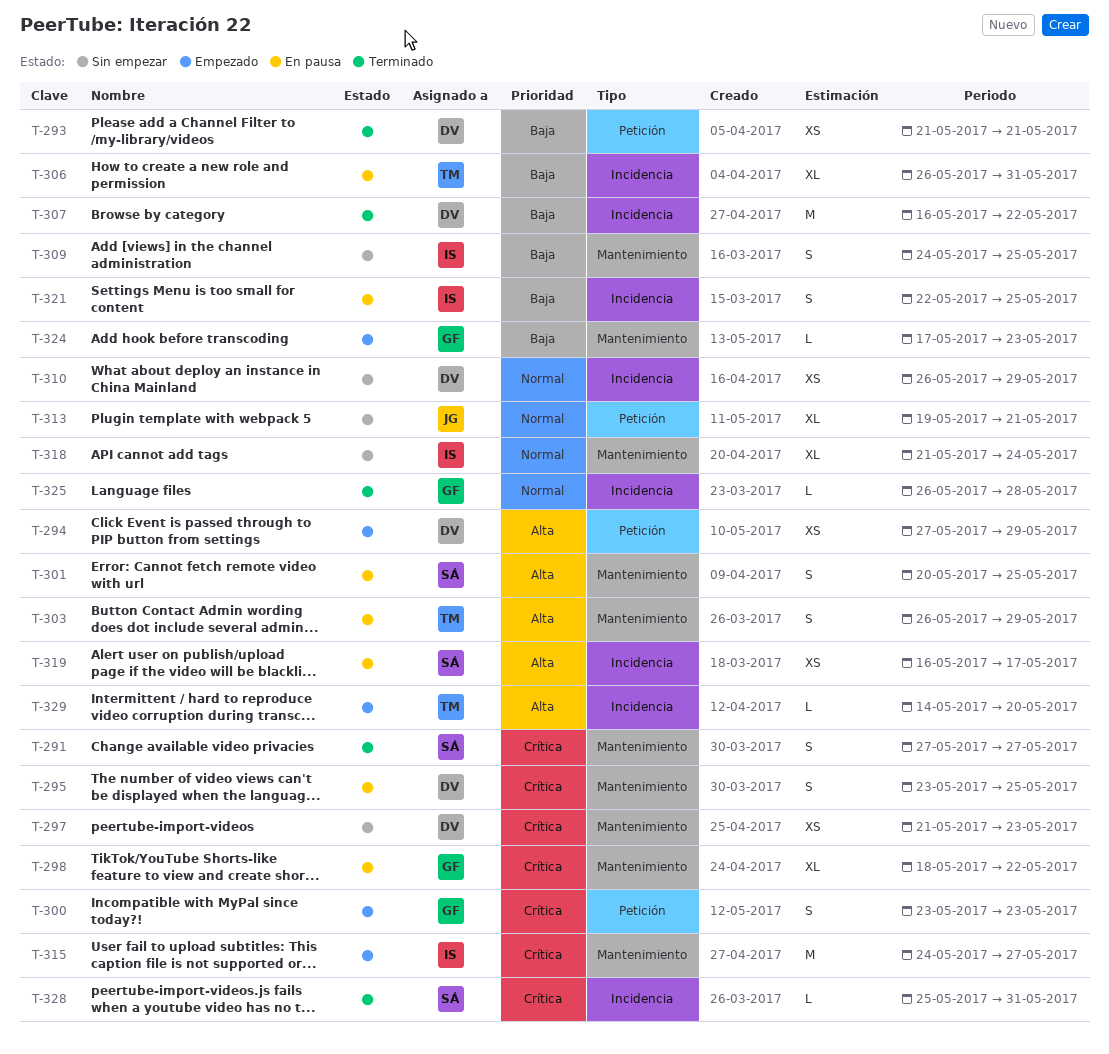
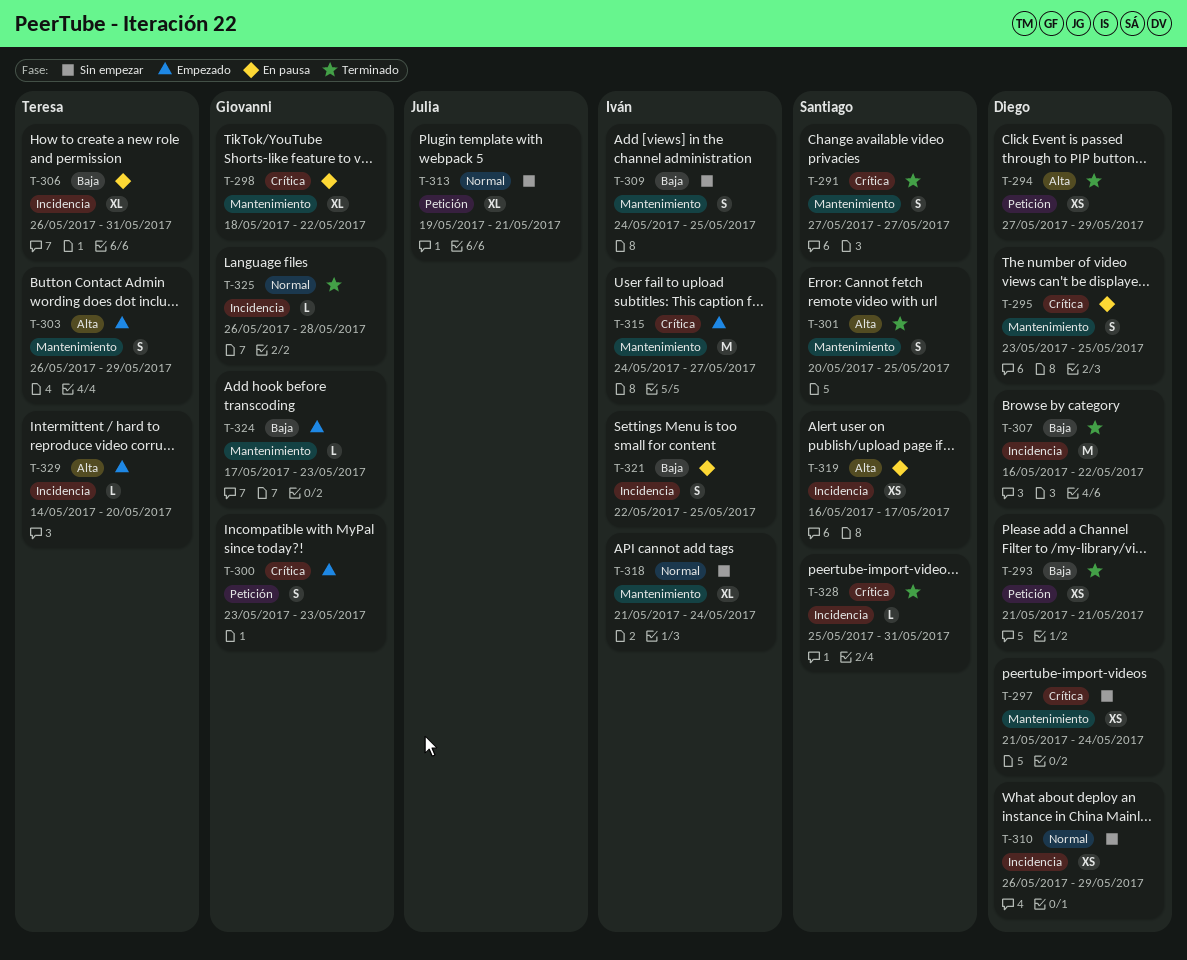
T-294, status: Empezado -> Terminado
T-297, due: May 23 -> May 24
T-301, status: En pausa -> Terminado
T-303, status: En pausa -> Empezado

